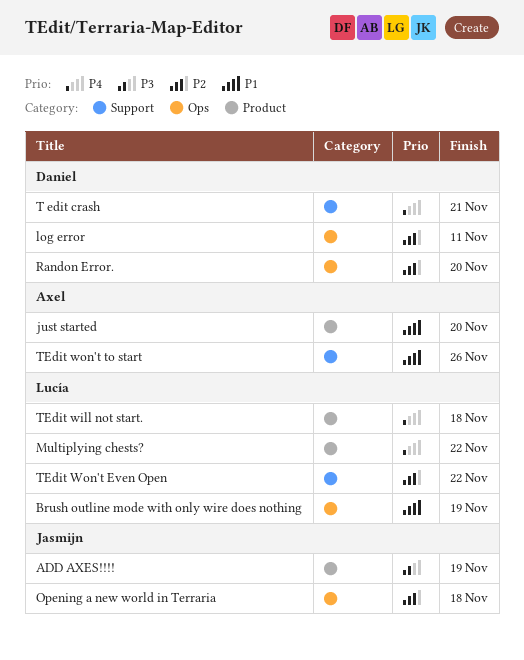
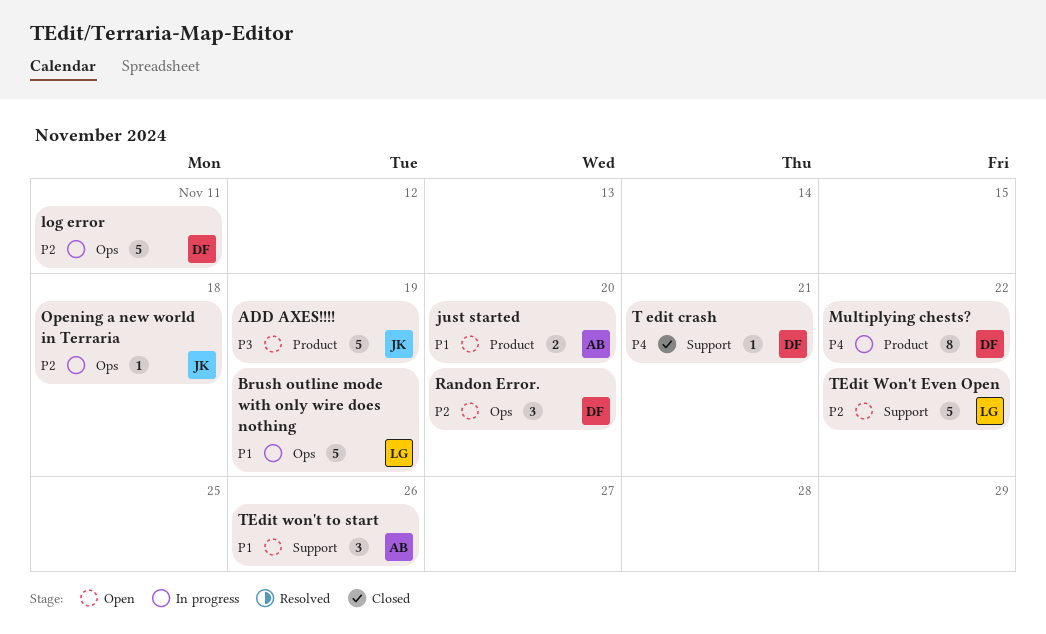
Multiplying chests?, owner: Lucía -> Daniel
TEdit will not start.: present -> none

